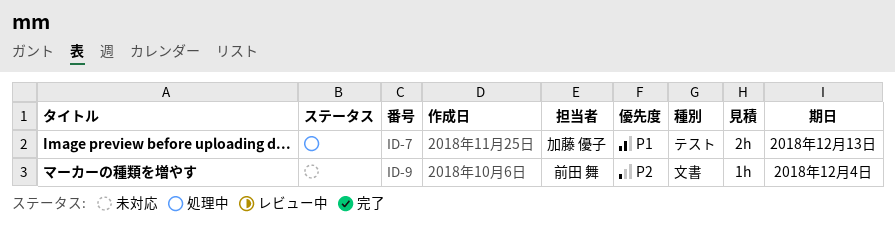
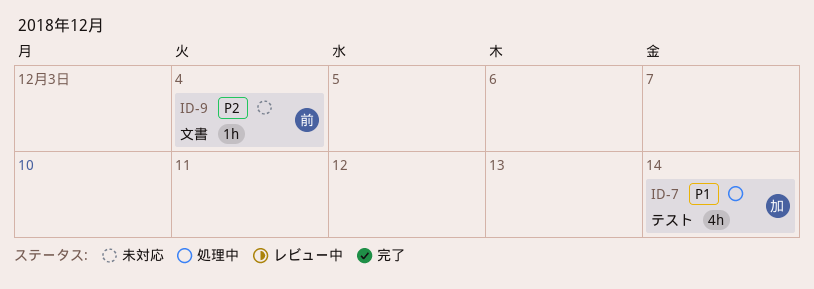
ID-7, estimate: 2h -> 4h
ID-7, due: Dec 13 -> Dec 14

